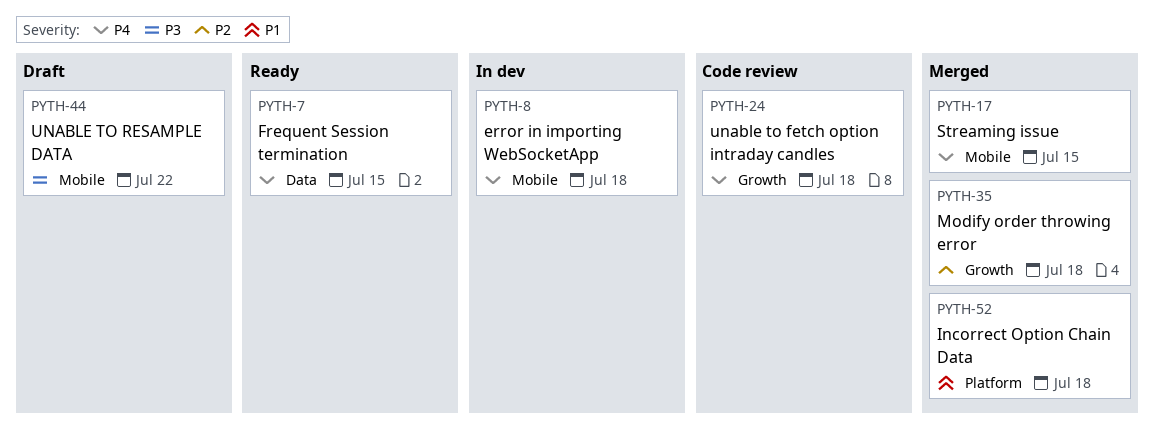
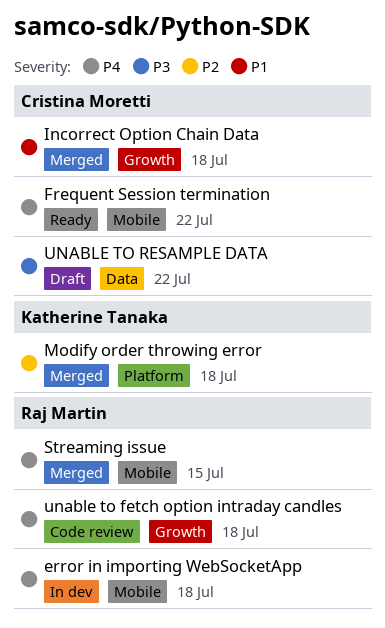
Frequent Session termination, label: Data -> Mobile
Frequent Session termination, due: Jul 15 -> Jul 22
Incorrect Option Chain Data, label: Platform -> Growth
Modify order throwing error, label: Growth -> Platform
UNABLE TO RESAMPLE DATA, label: Mobile -> Data

